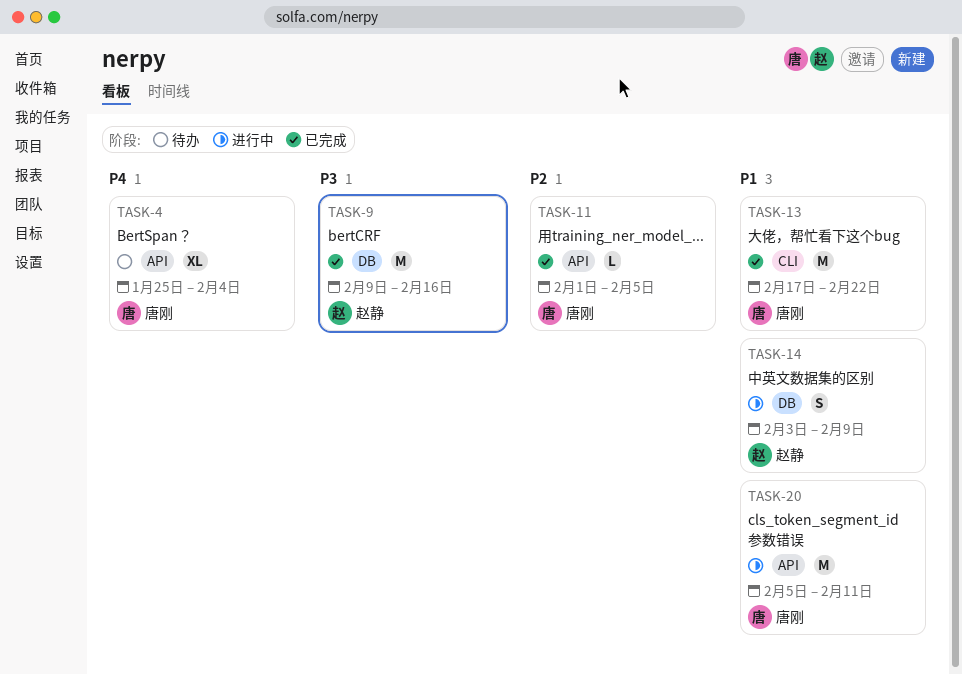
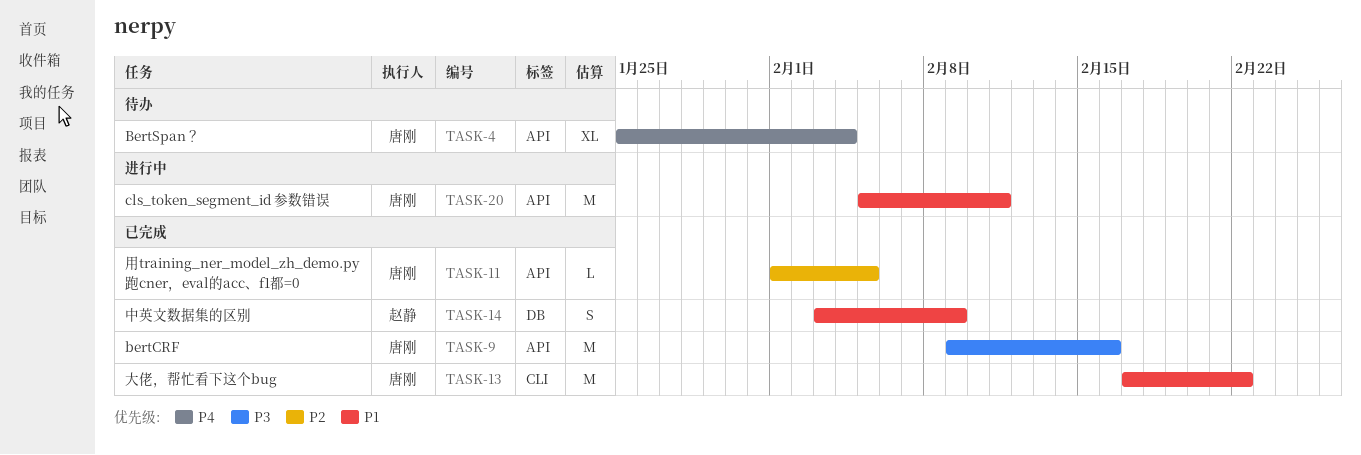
TASK-9, owner: 赵静 -> 唐刚
TASK-9, label: DB -> API
TASK-14, status: 进行中 -> 已完成

